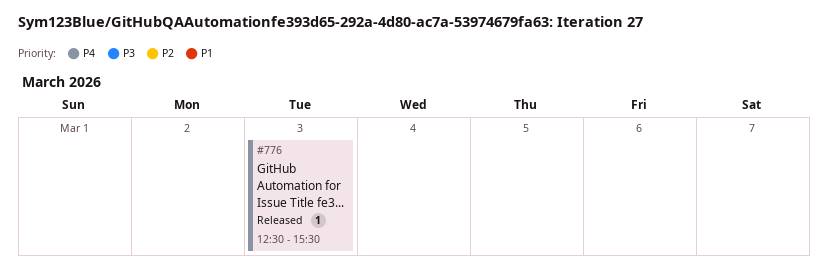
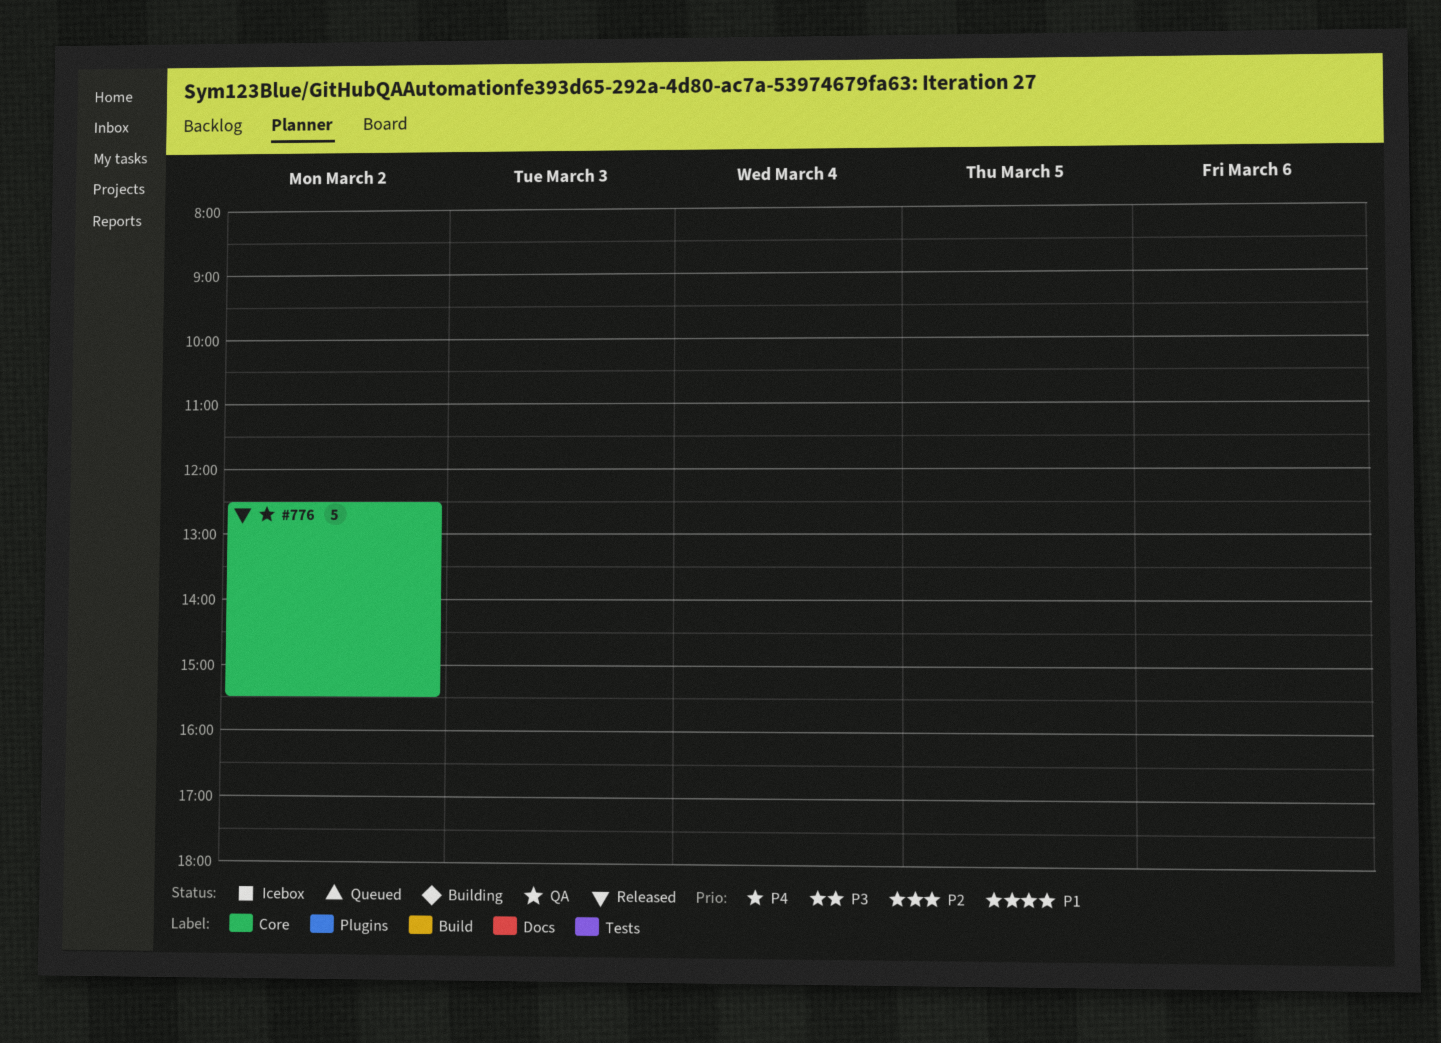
#776, estimate: 1 -> 5
#776, day: Mar 3 -> Mar 2

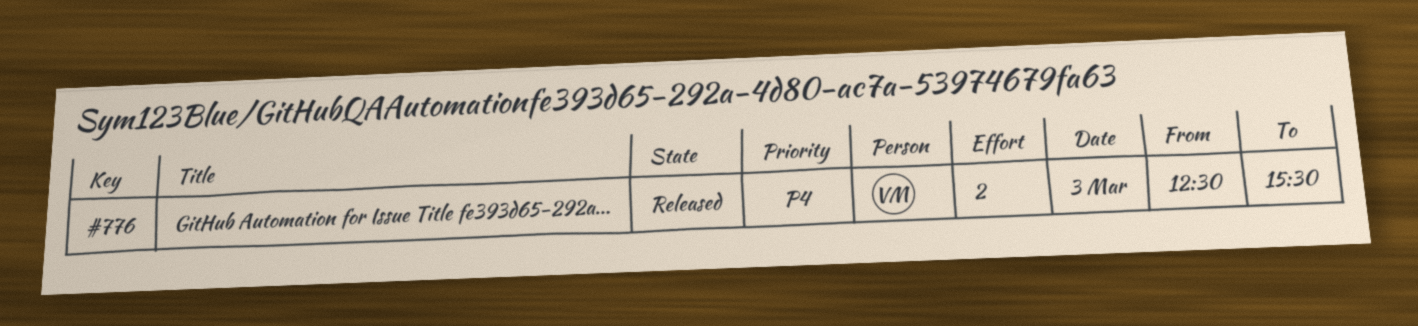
#776, estimate: 5 -> 2
#776, day: Mar 2 -> Mar 3

